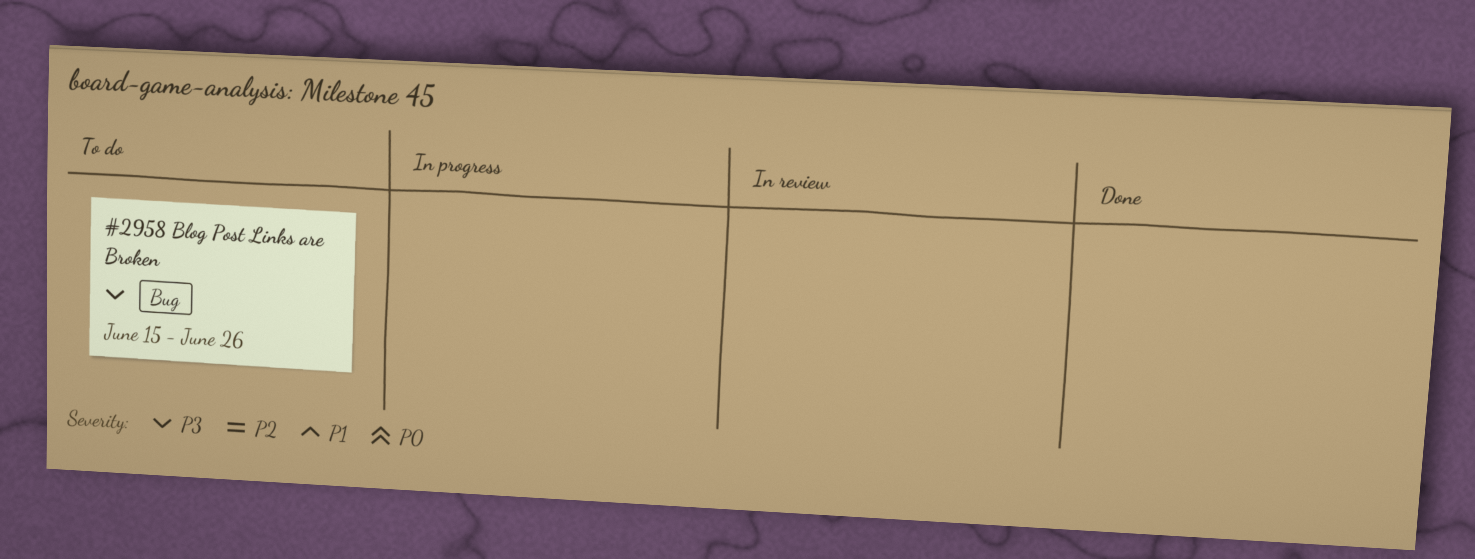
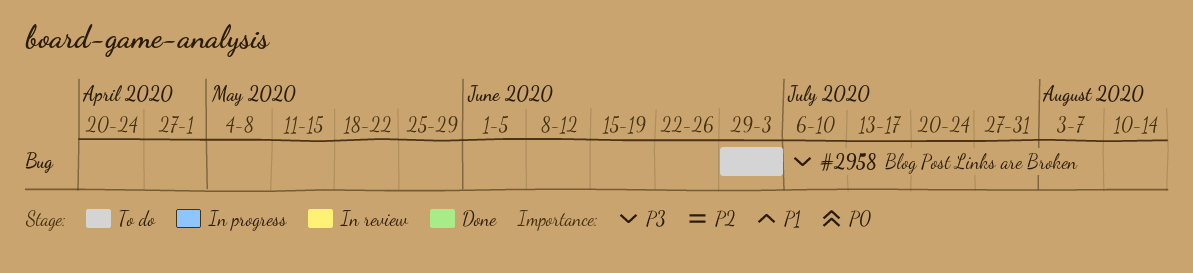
#2958, start: Jun 15 -> Jun 29
#2958, due: Jun 26 -> Jul 3

